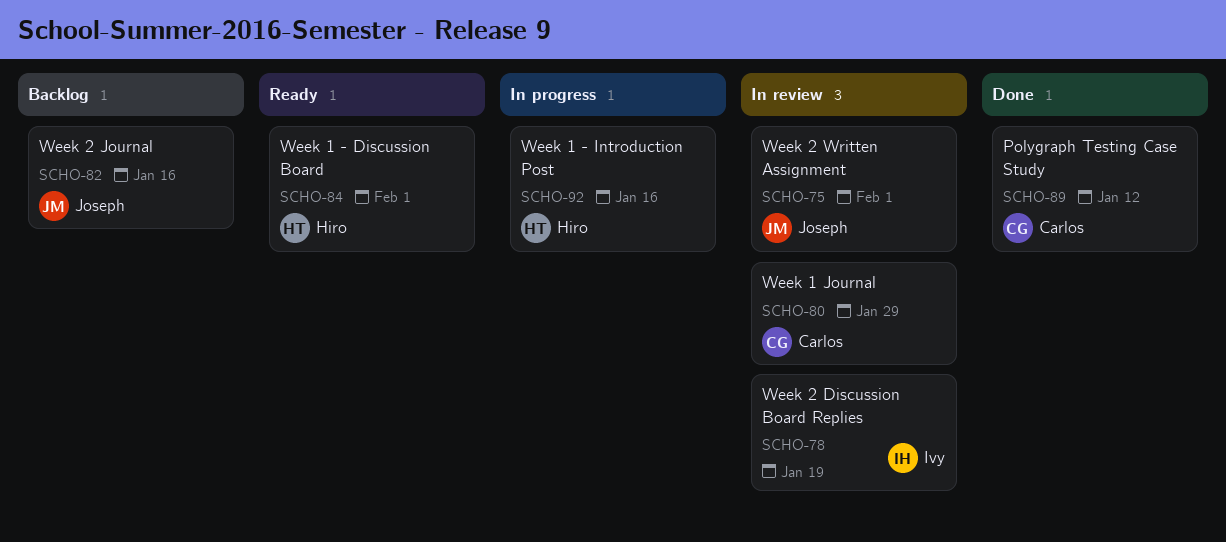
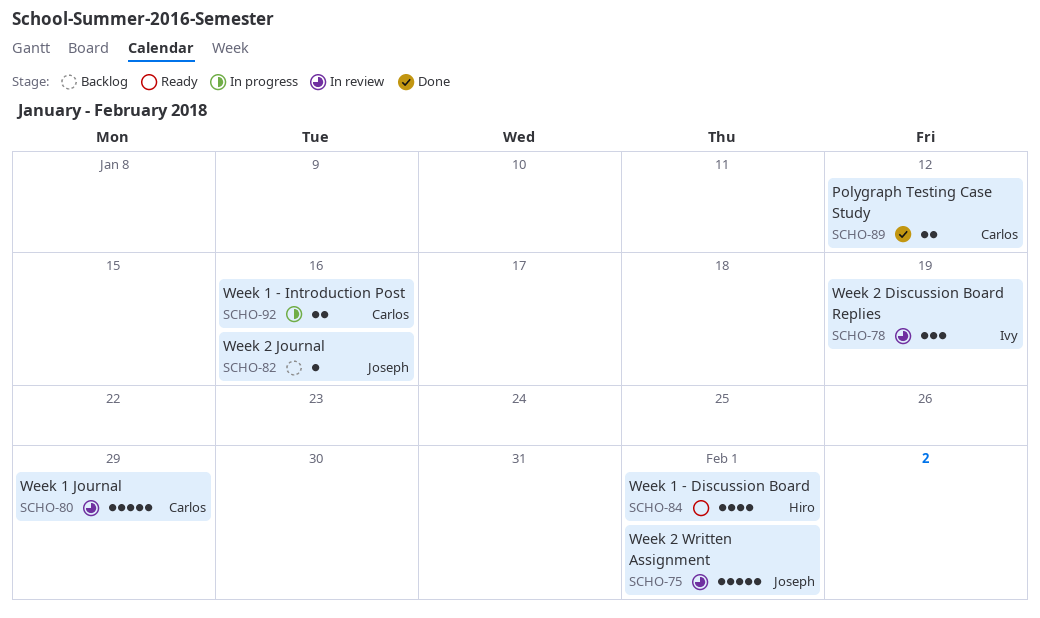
SCHO-92, owner: Hiro -> Carlos

